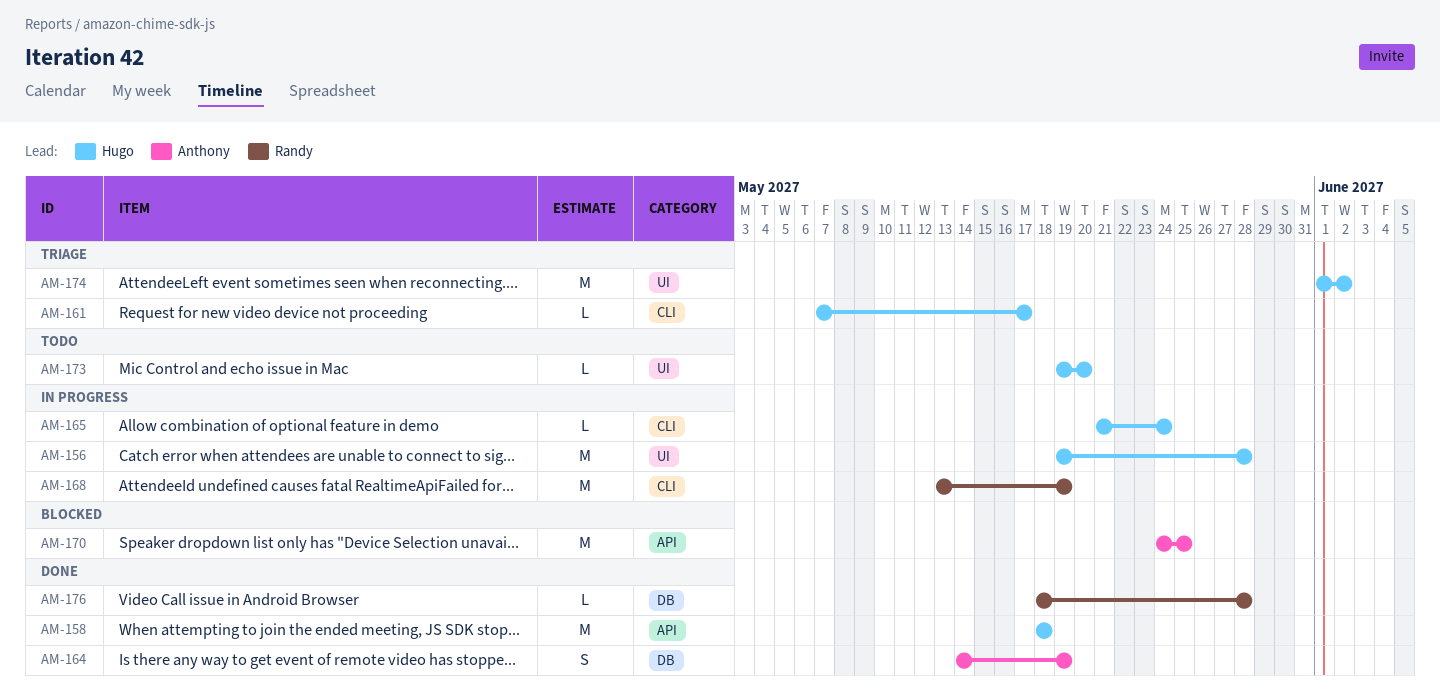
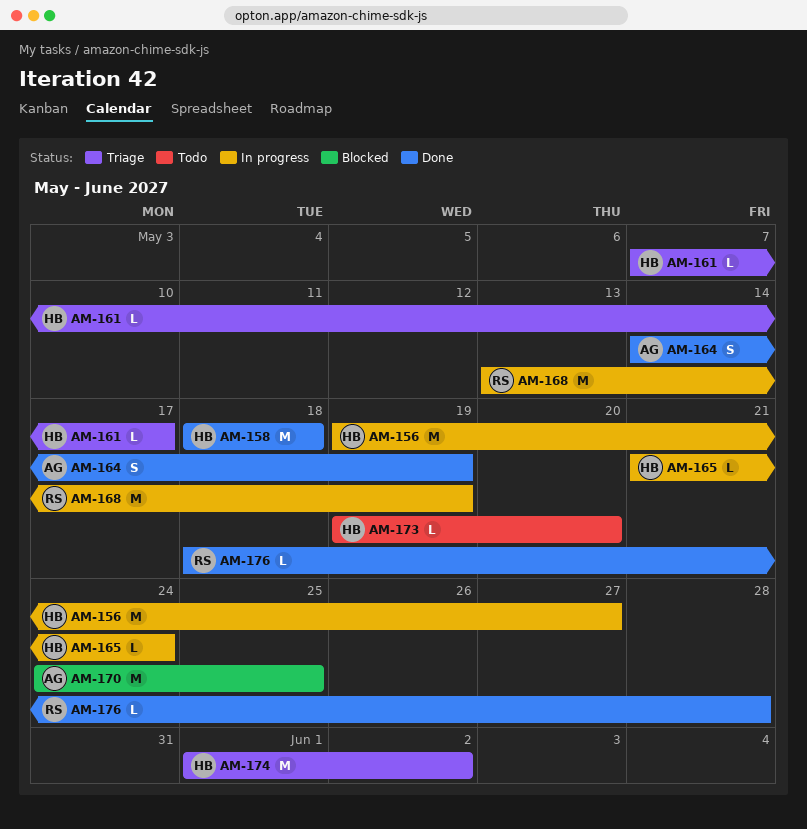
AM-156, due: May 28 -> May 27

